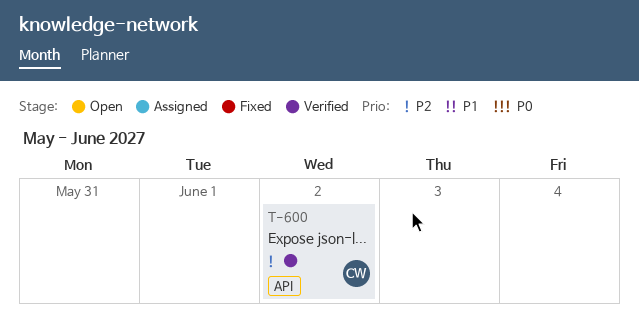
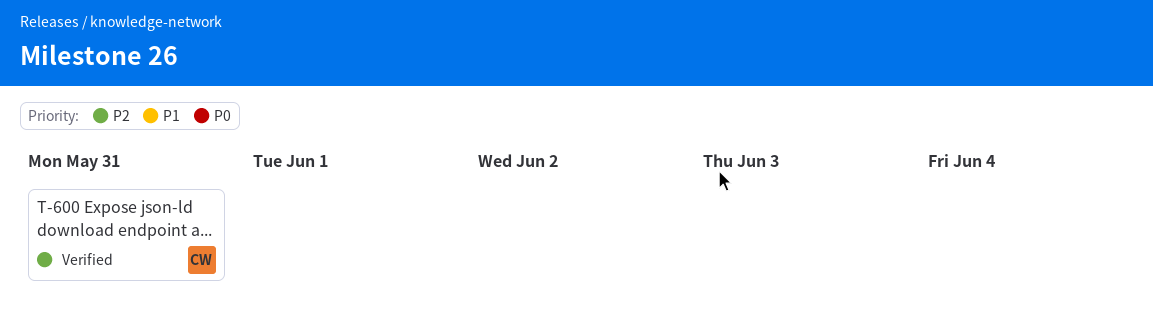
T-600, due: Jun 2 -> May 31

